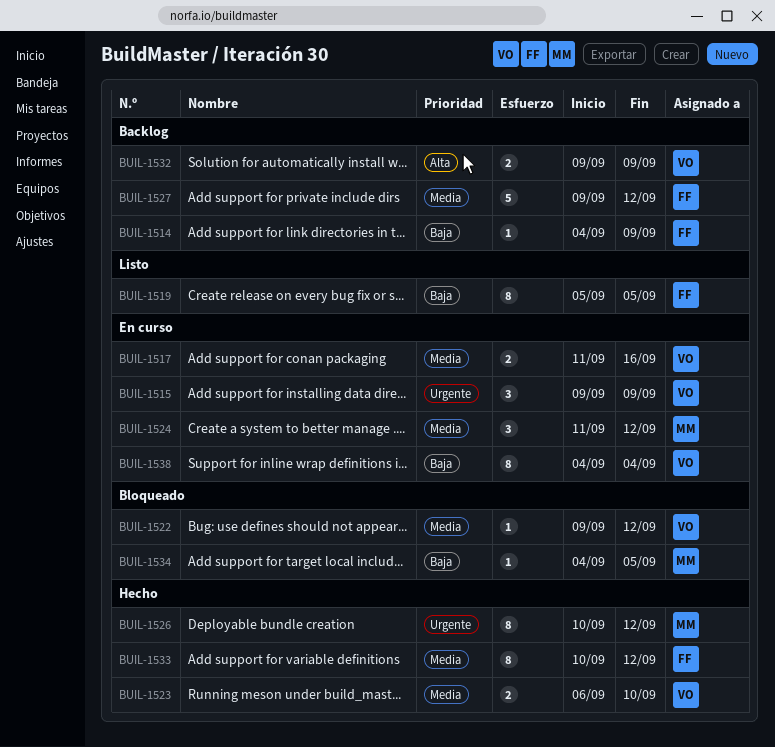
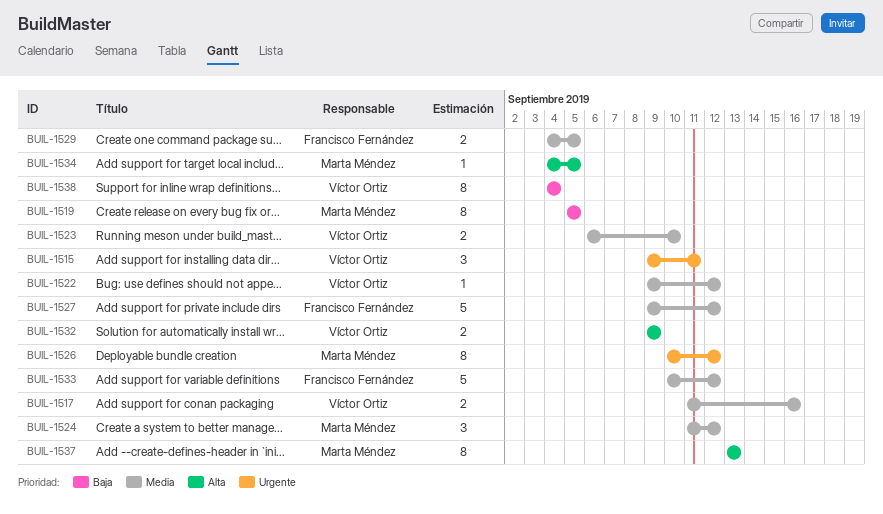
BUIL-1514: present -> none
BUIL-1515, due: Sep 9 -> Sep 11
BUIL-1519, owner: Francisco Fernández -> Marta Méndez
BUIL-1529: none -> present
BUIL-1533, estimate: 8 -> 5
BUIL-1534, priority: Baja -> Alta
BUIL-1537: none -> present

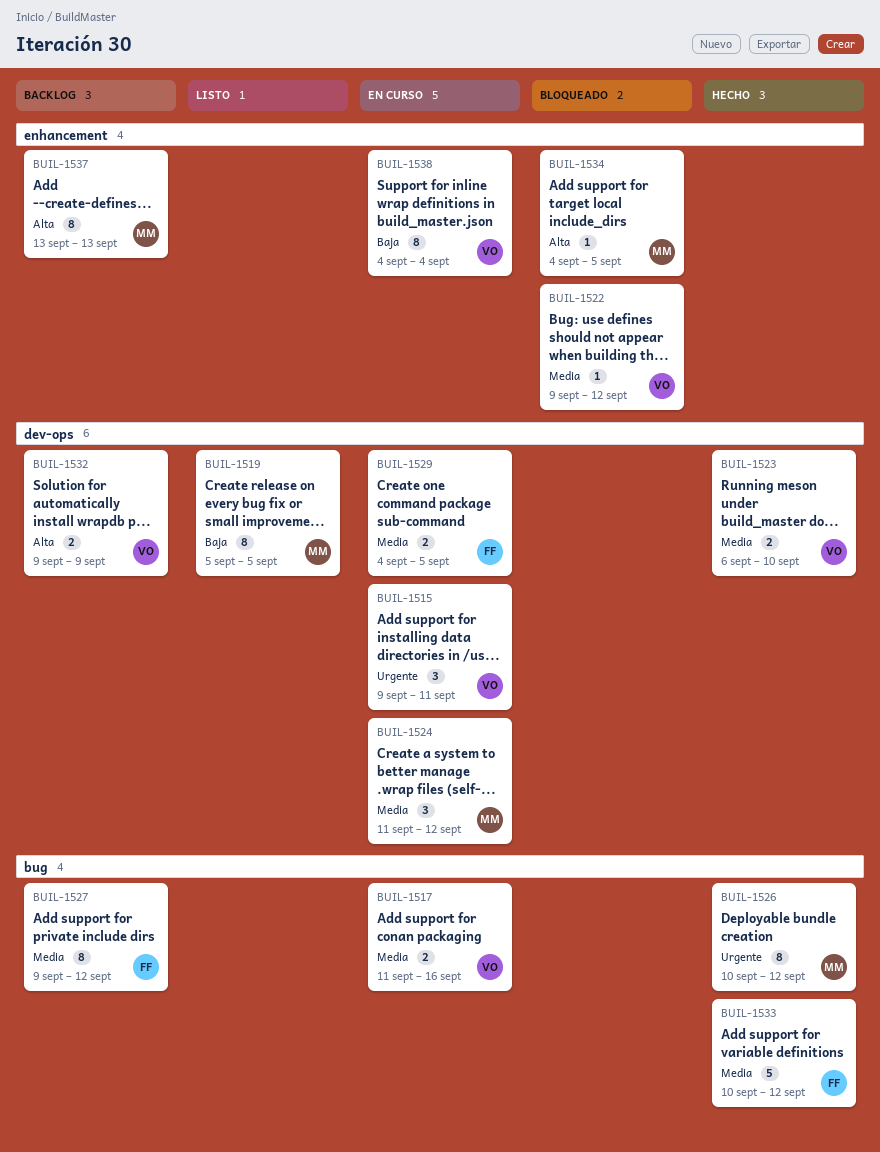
BUIL-1527, estimate: 5 -> 8

